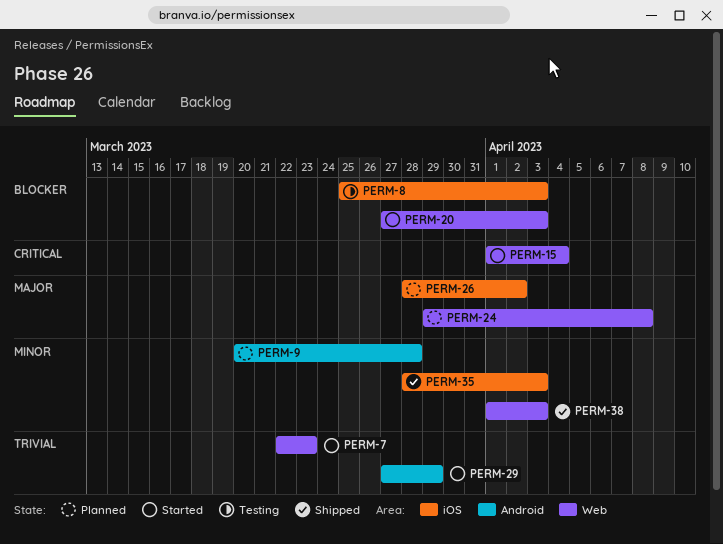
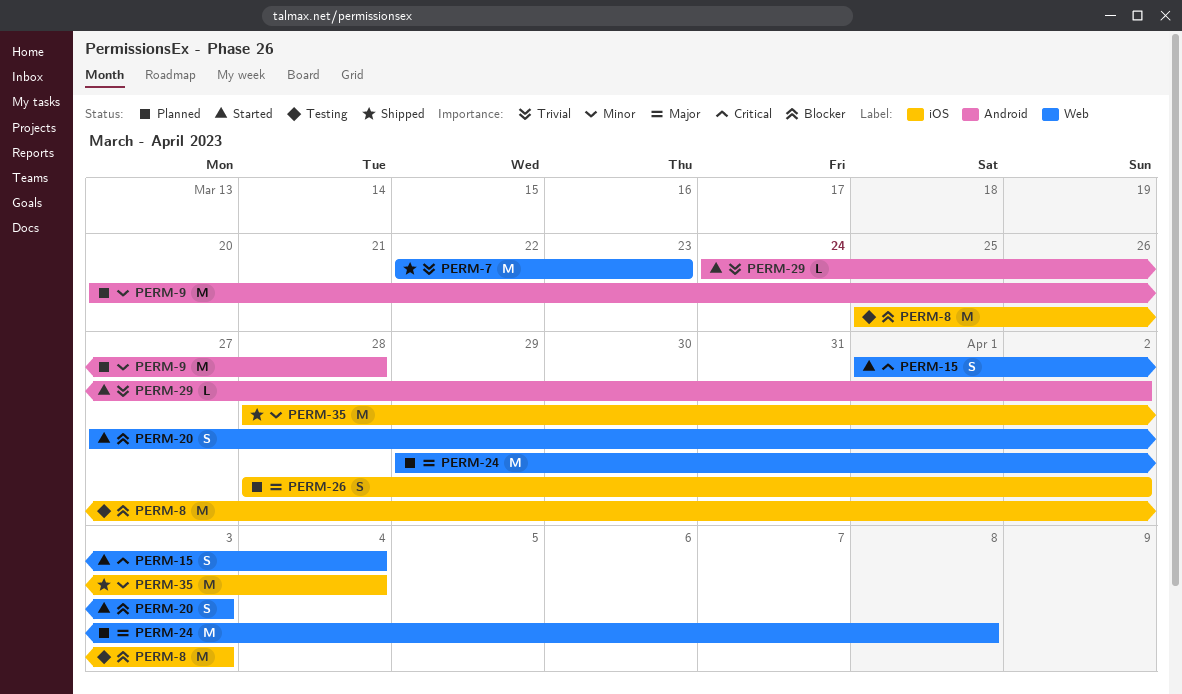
PERM-7, status: Started -> Shipped
PERM-29, start: Mar 27 -> Mar 24
PERM-29, due: Mar 29 -> Apr 2
PERM-35, due: Apr 3 -> Apr 4
PERM-38: present -> none

